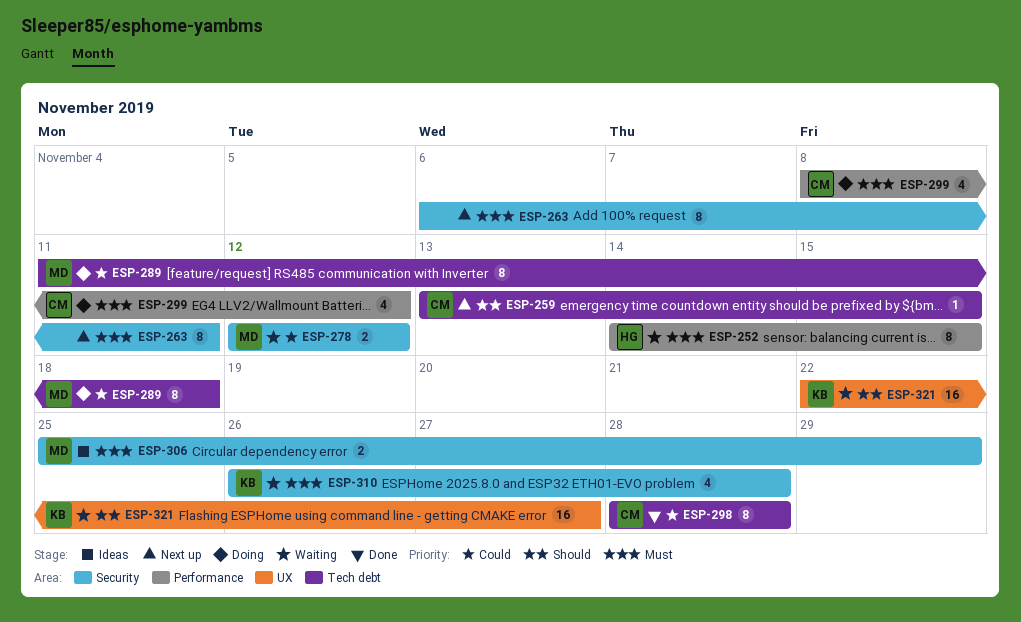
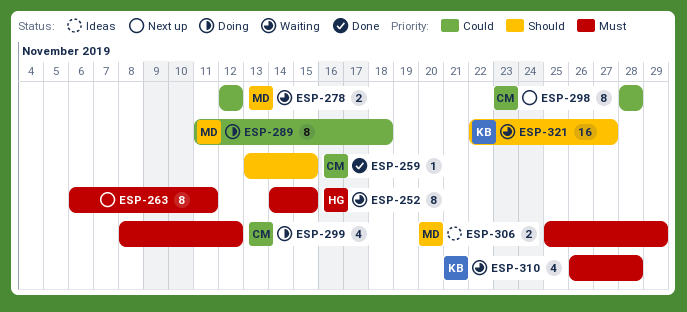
ESP-259, status: Next up -> Done
ESP-298, status: Done -> Next up

